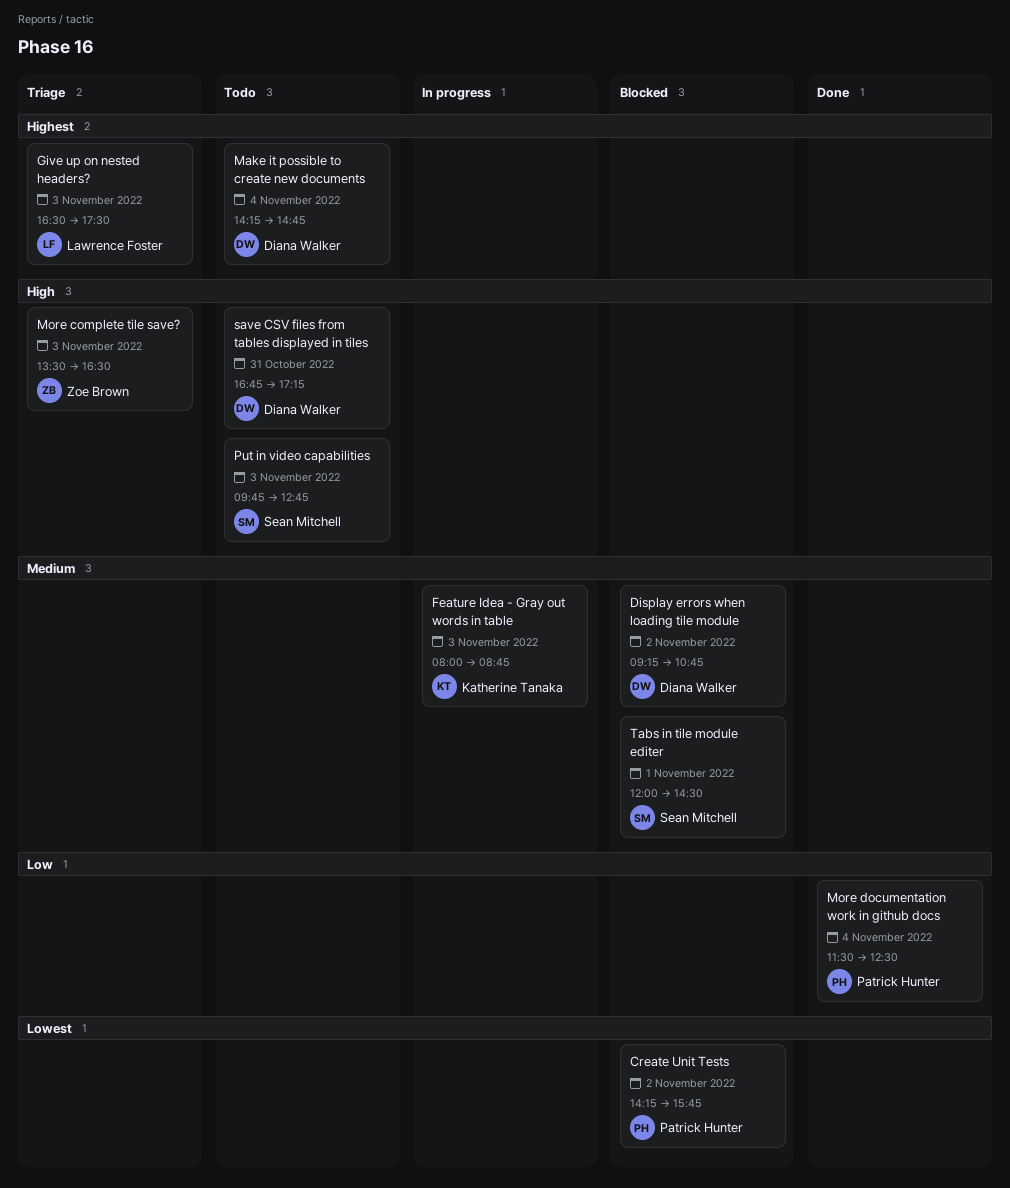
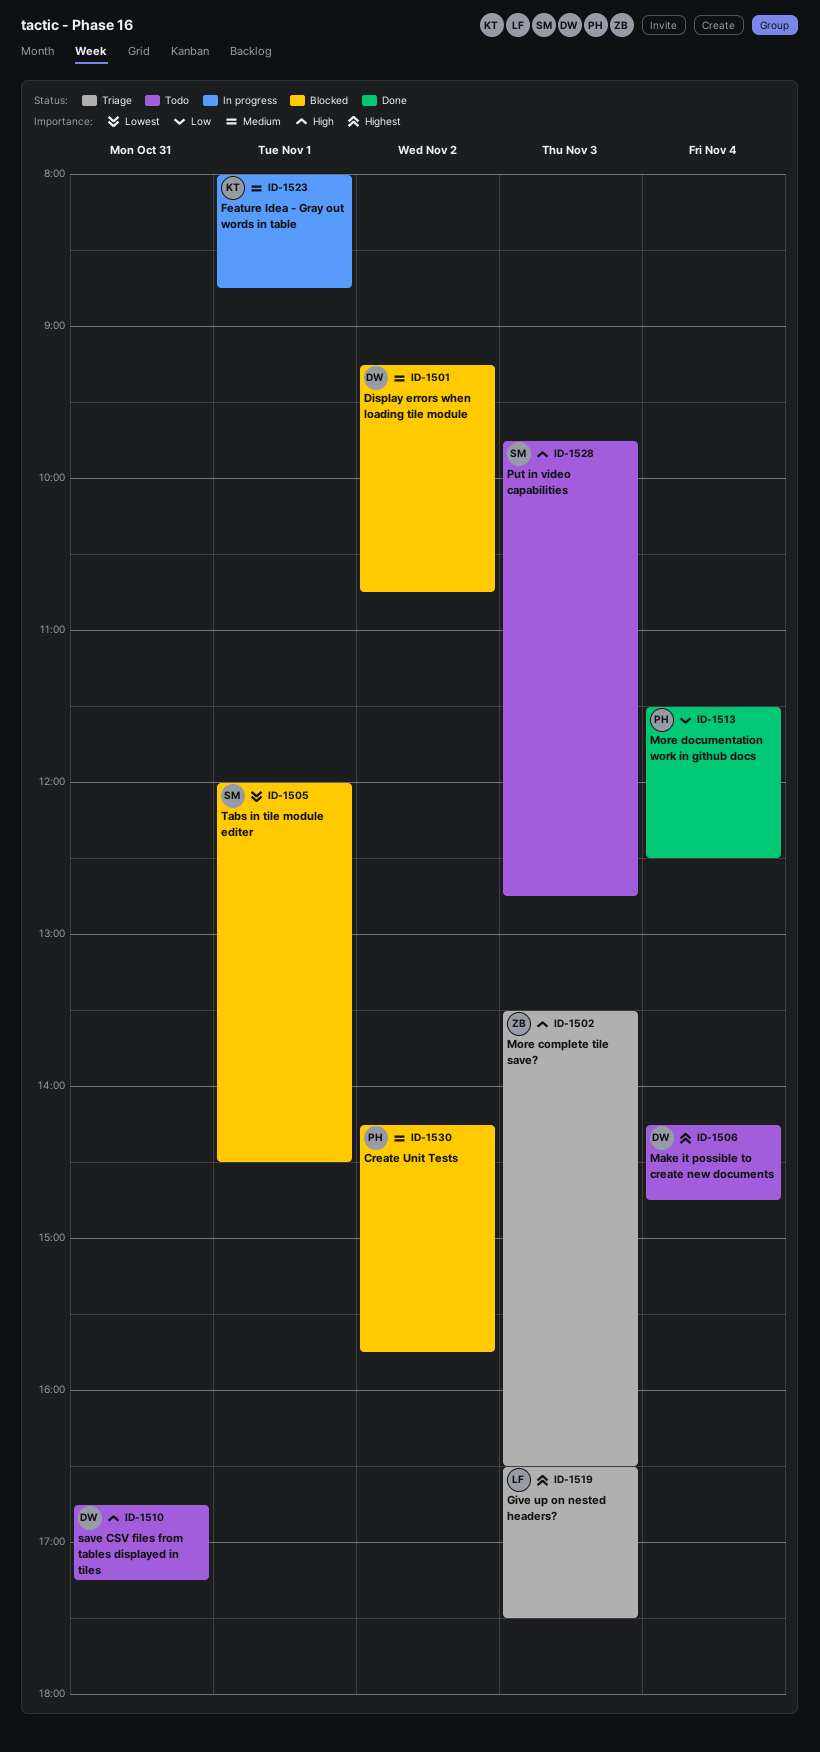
Create Unit Tests, priority: Lowest -> Medium
Feature Idea - Gray out words in table, day: Nov 3 -> Nov 1
Tabs in tile module editer, priority: Medium -> Lowest

